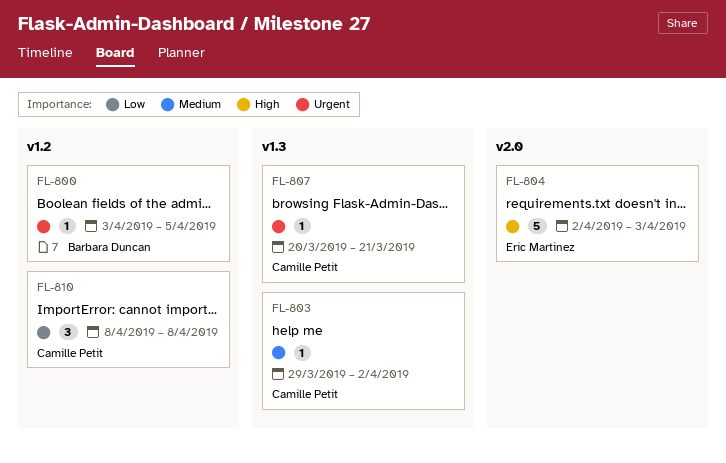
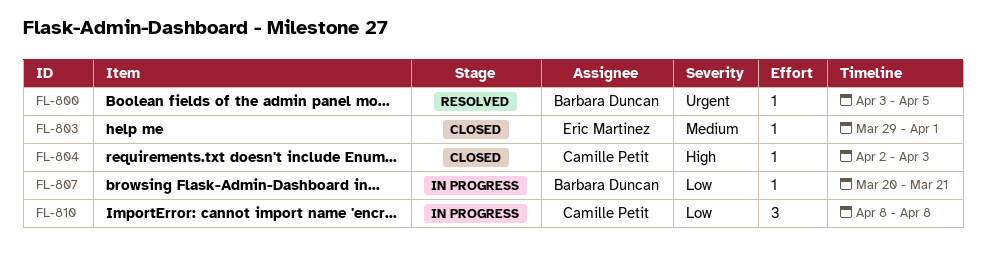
FL-803, owner: Camille Petit -> Eric Martinez
FL-803, due: Apr 2 -> Apr 1
FL-804, owner: Eric Martinez -> Camille Petit
FL-804, estimate: 5 -> 1
FL-807, owner: Camille Petit -> Barbara Duncan
FL-807, priority: Urgent -> Low

